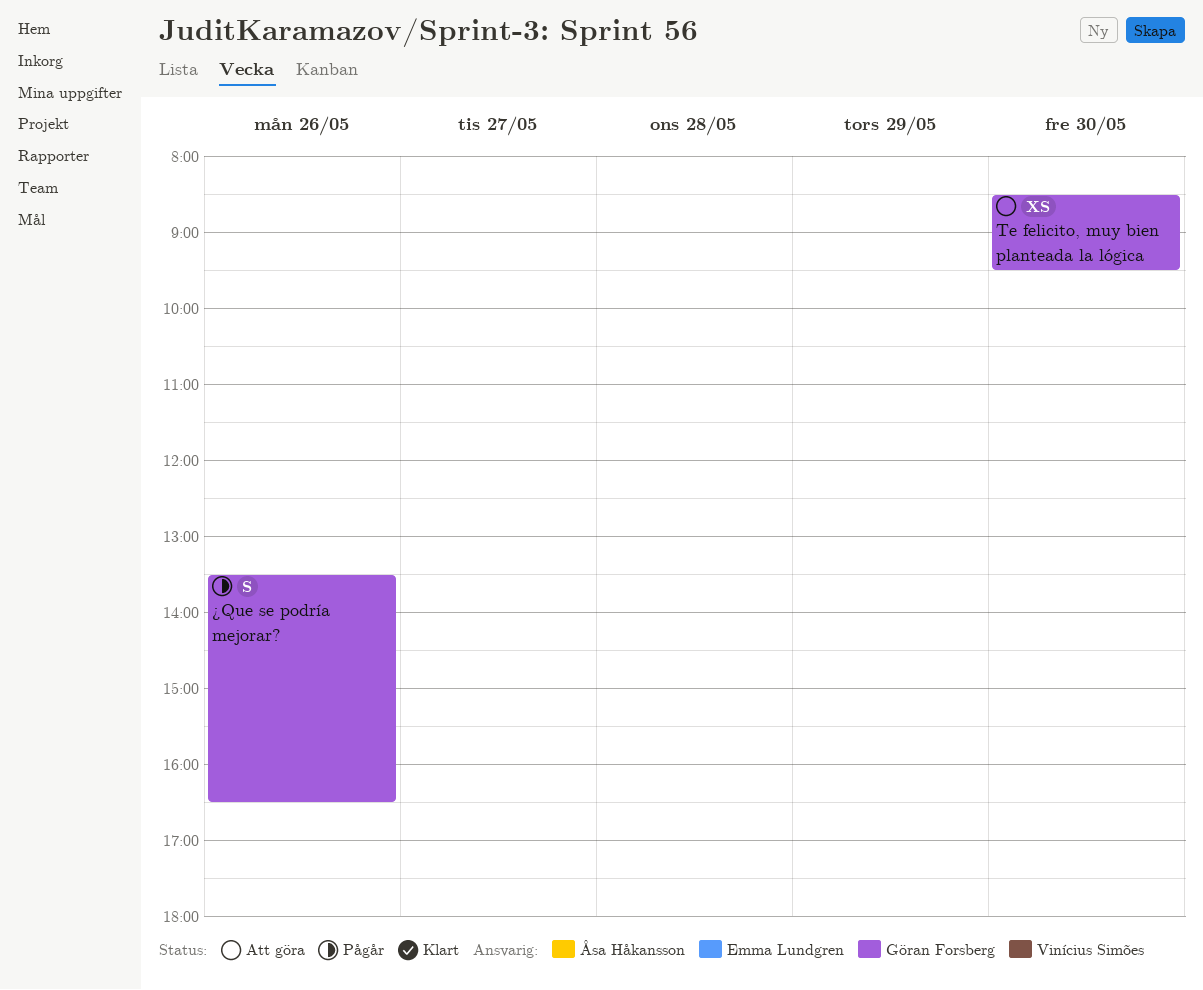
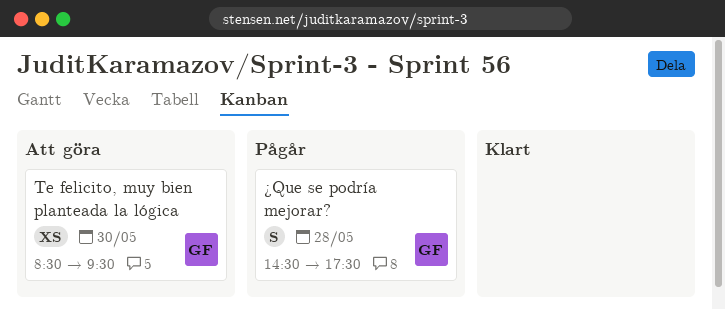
¿Que se podría mejorar?, day: May 26 -> May 28
¿Que se podría mejorar?, begins: 13:30 -> 14:30
¿Que se podría mejorar?, ends: 16:30 -> 17:30

